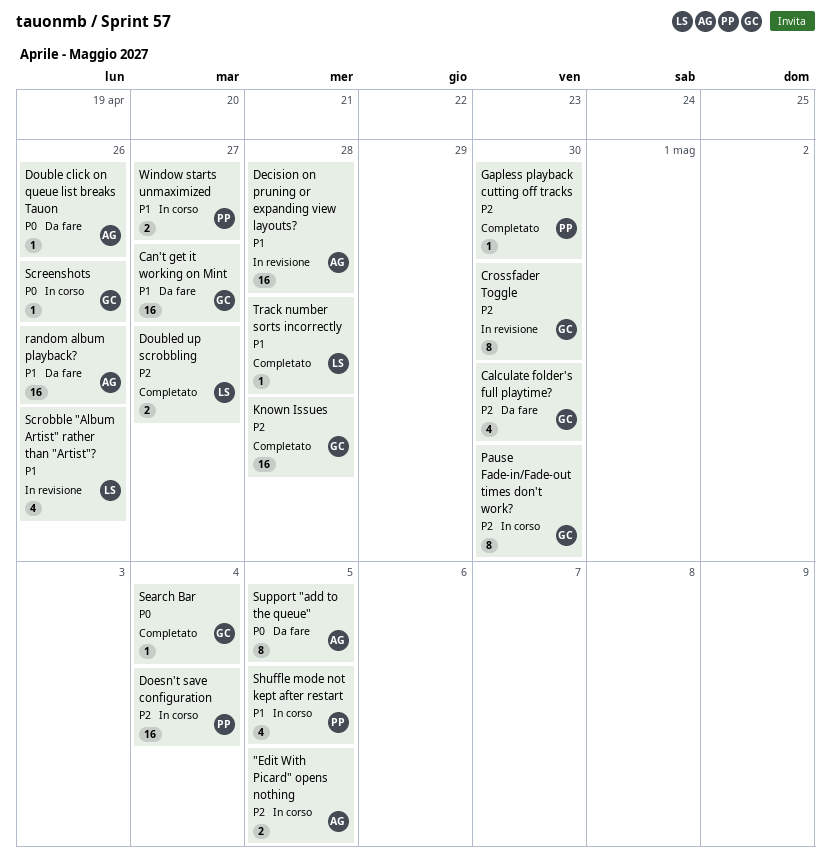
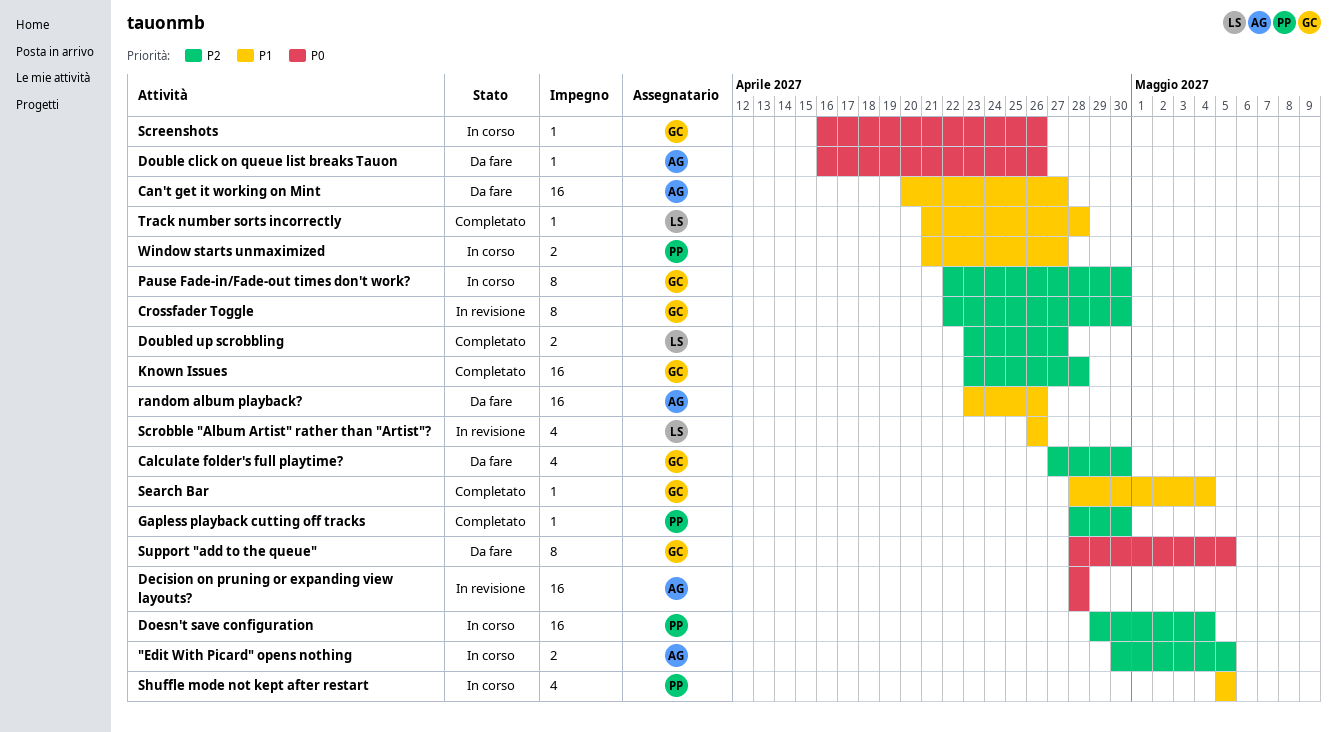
Can't get it working on Mint, owner: GC -> AG
Decision on pruning or expanding view layouts?, priority: P1 -> P0
Search Bar, priority: P0 -> P1
Support "add to the queue", owner: AG -> GC

